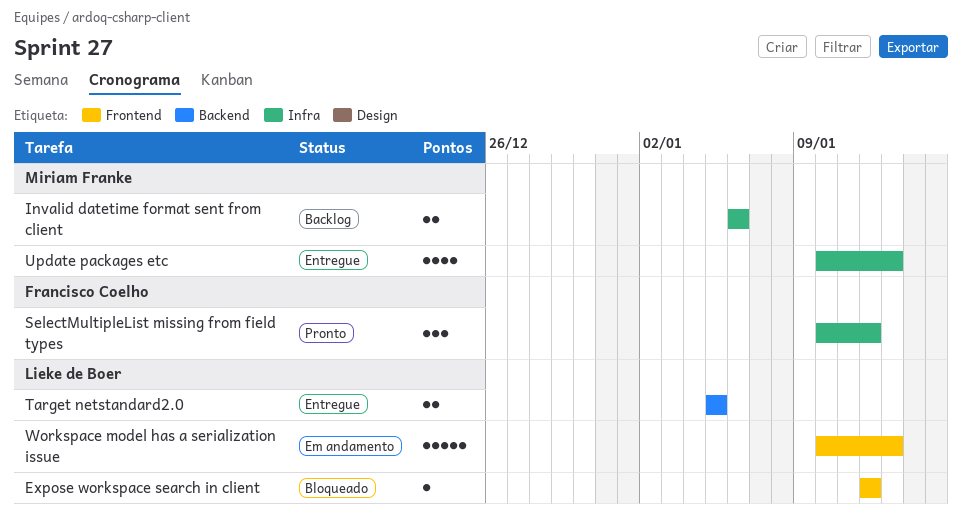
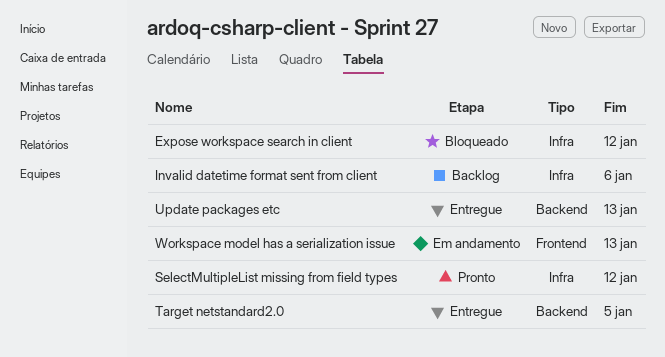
Expose workspace search in client, label: Frontend -> Infra
Update packages etc, label: Infra -> Backend

